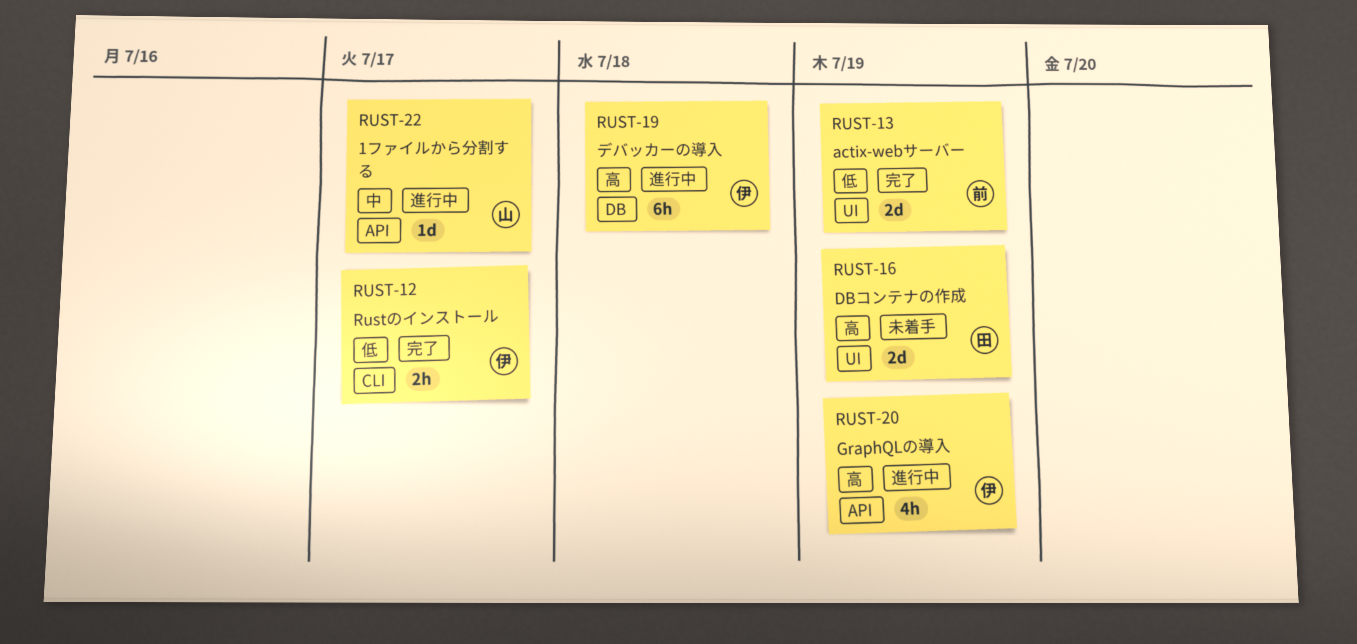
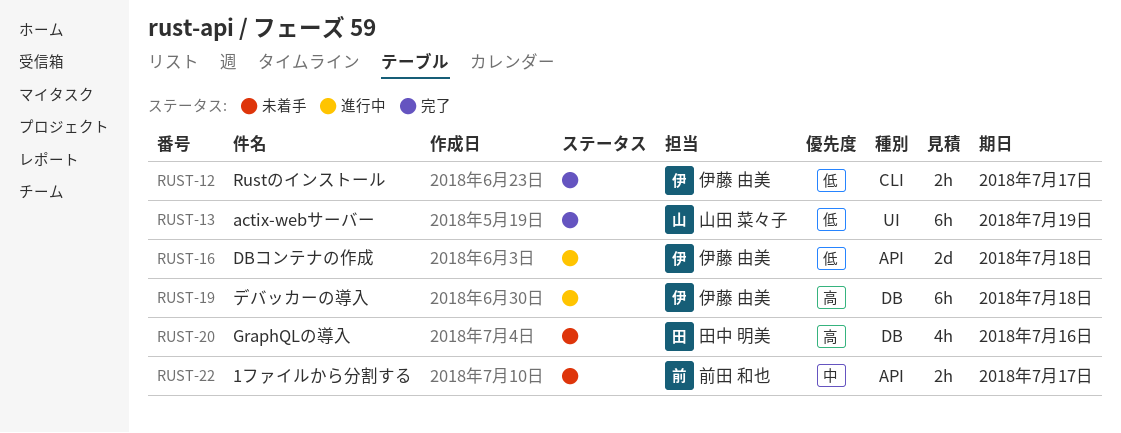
RUST-13, owner: 前田 和也 -> 山田 菜々子
RUST-13, estimate: 2d -> 6h
RUST-16, status: 未着手 -> 進行中
RUST-16, owner: 田中 明美 -> 伊藤 由美
RUST-16, priority: 高 -> 低
RUST-16, label: UI -> API
RUST-16, due: Jul 19 -> Jul 18
RUST-20, status: 進行中 -> 未着手
RUST-20, owner: 伊藤 由美 -> 田中 明美
RUST-20, label: API -> DB
RUST-20, due: Jul 19 -> Jul 16
RUST-22, status: 進行中 -> 未着手
RUST-22, owner: 山田 菜々子 -> 前田 和也
RUST-22, estimate: 1d -> 2h

